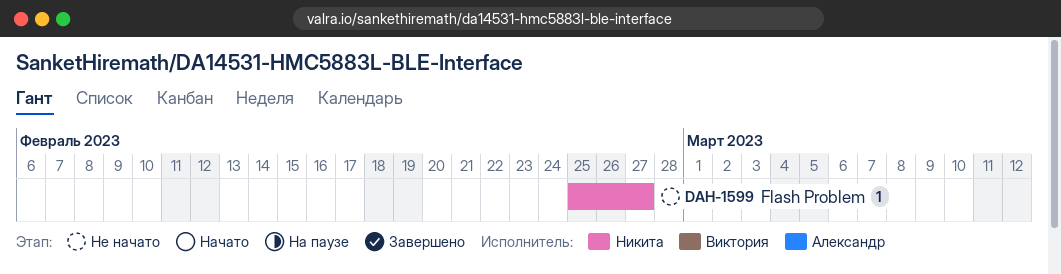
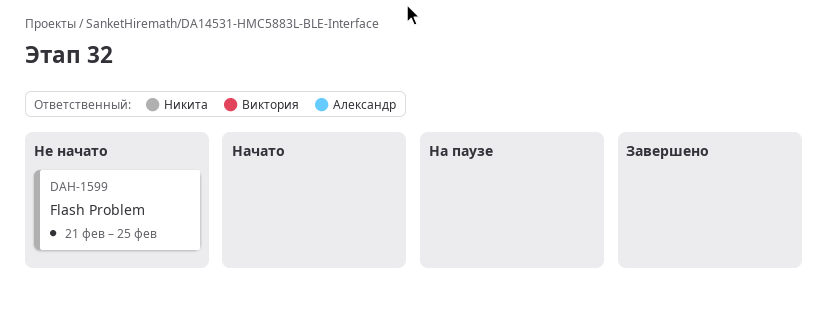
DAH-1599, start: Feb 25 -> Feb 21
DAH-1599, due: Feb 27 -> Feb 25

